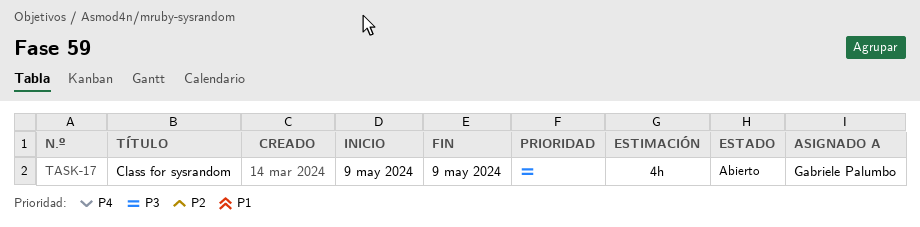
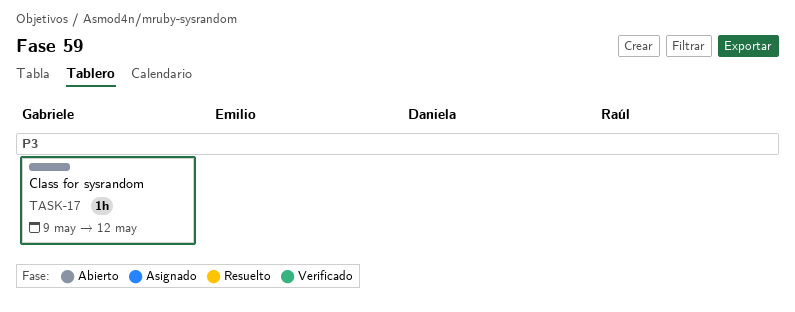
TASK-17, estimate: 4h -> 1h
TASK-17, due: May 9 -> May 12

